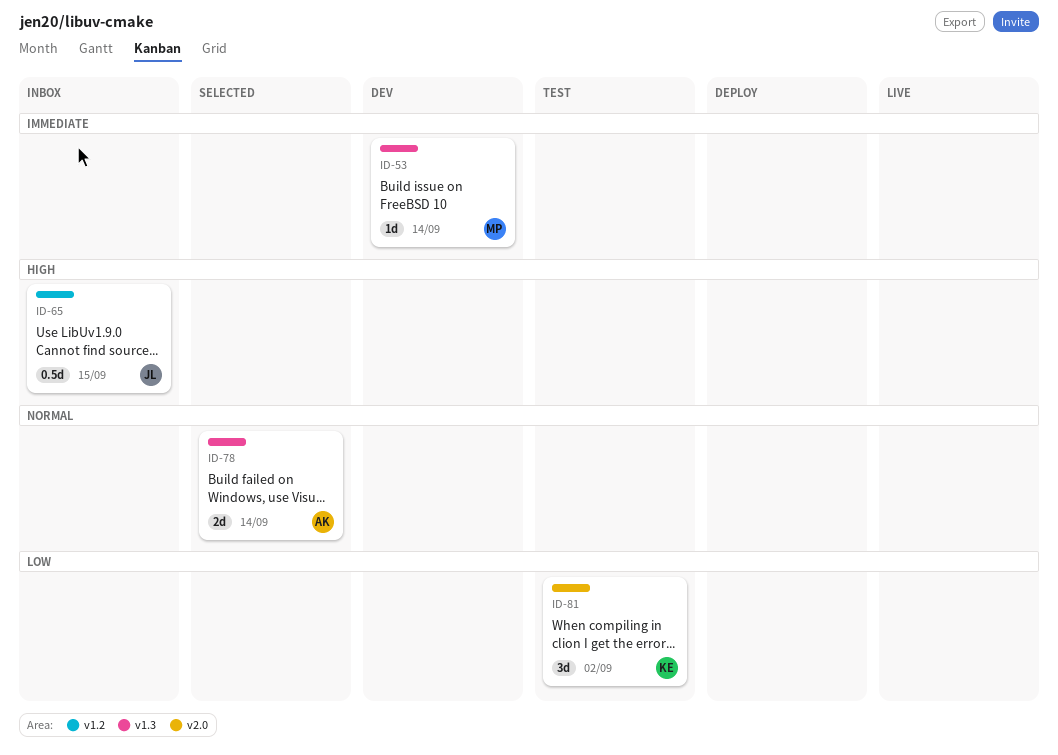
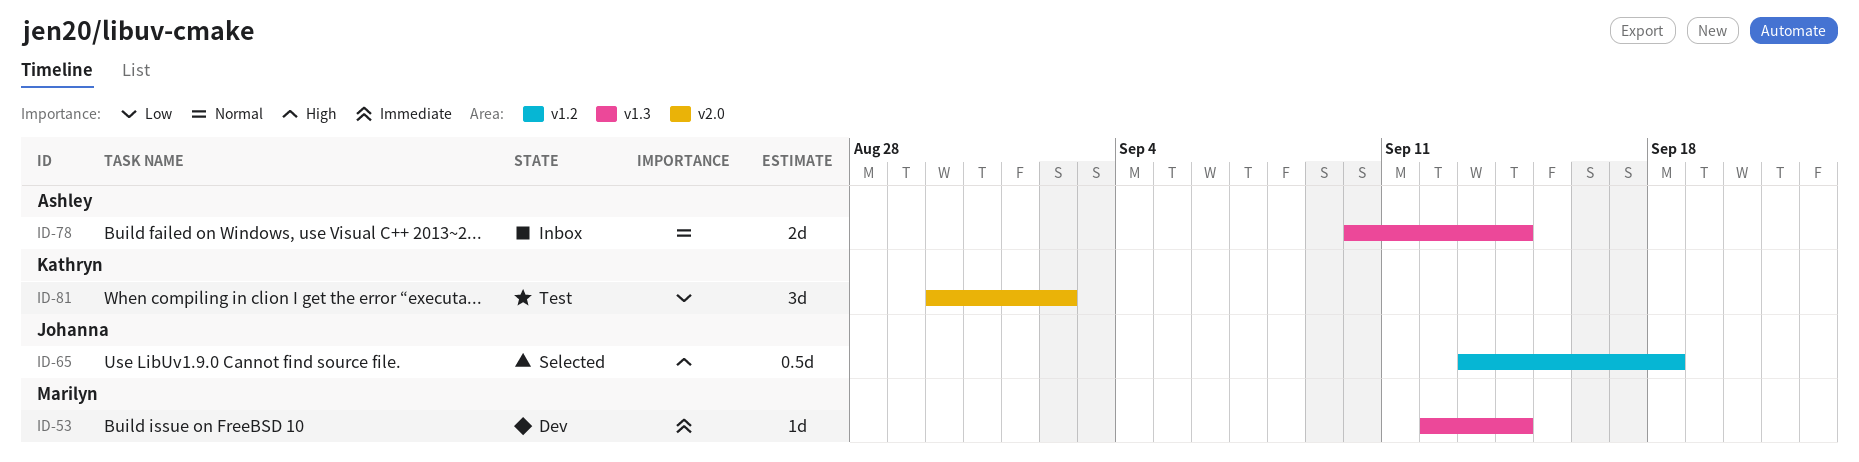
ID-65, status: Inbox -> Selected
ID-65, due: Sep 15 -> Sep 18
ID-78, status: Selected -> Inbox

